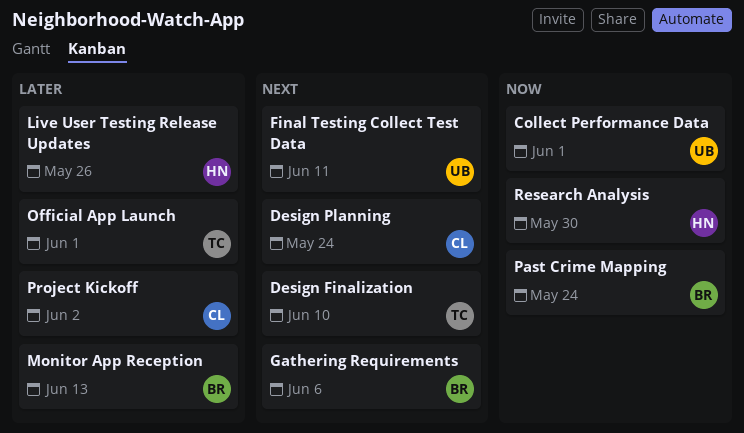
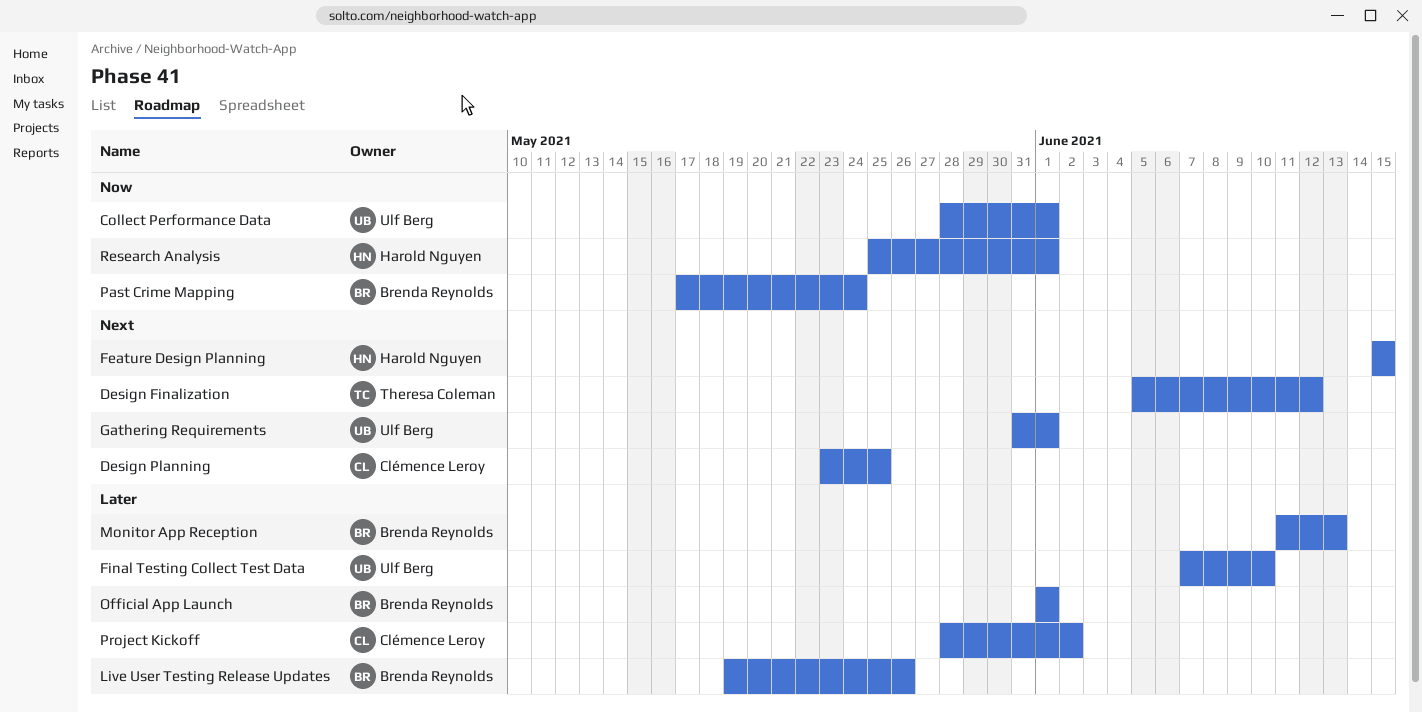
Design Finalization, due: Jun 10 -> Jun 12
Design Planning, due: May 24 -> May 25
Feature Design Planning: none -> present
Final Testing Collect Test Data, priority: Next -> Later
Final Testing Collect Test Data, due: Jun 11 -> Jun 10
Gathering Requirements, owner: Brenda Reynolds -> Ulf Berg
Gathering Requirements, due: Jun 6 -> Jun 1
Live User Testing Release Updates, owner: Harold Nguyen -> Brenda Reynolds
Official App Launch, owner: Theresa Coleman -> Brenda Reynolds
Research Analysis, due: May 30 -> Jun 1

